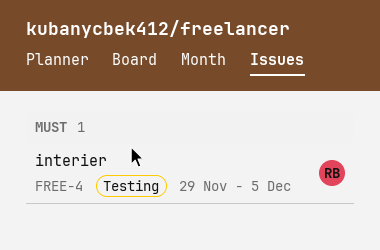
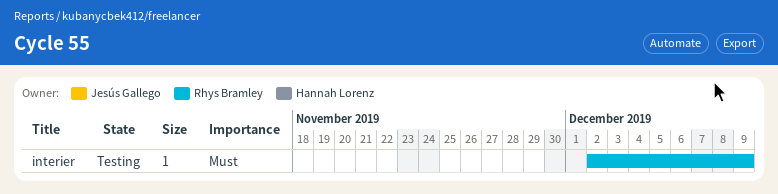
interier, start: Nov 29 -> Dec 2
interier, due: Dec 5 -> Dec 9

